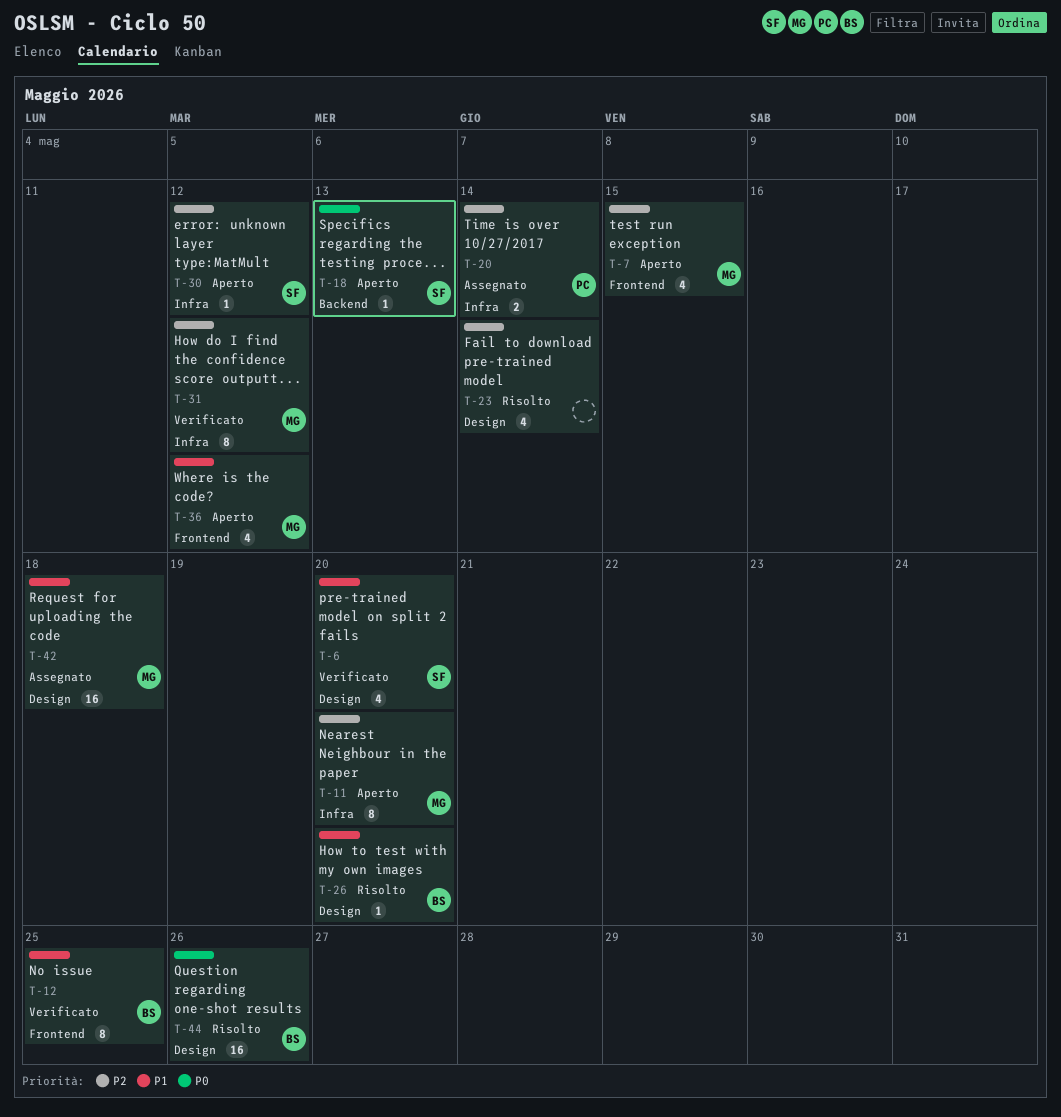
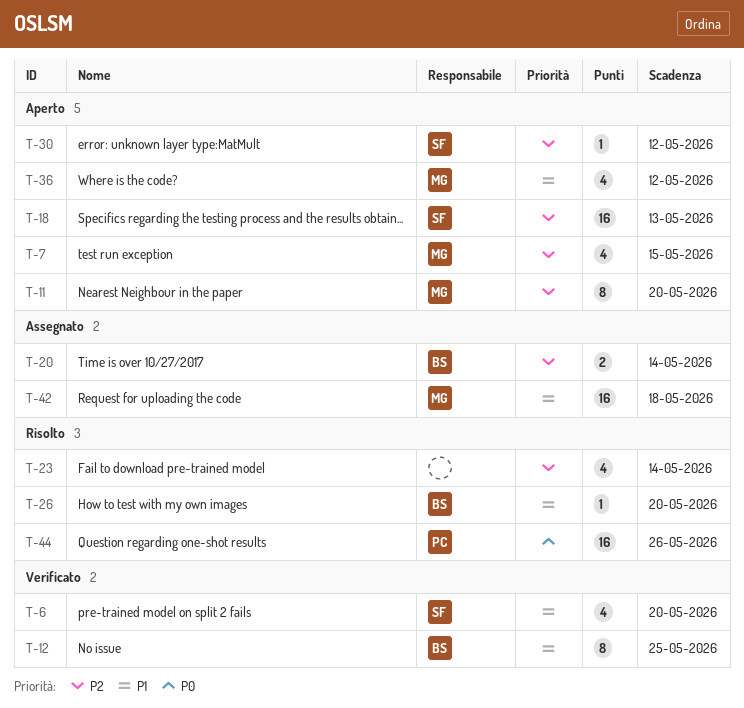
T-18, priority: P0 -> P2
T-18, estimate: 1 -> 16
T-20, owner: PC -> BS
T-31: present -> none
T-44, owner: BS -> PC

